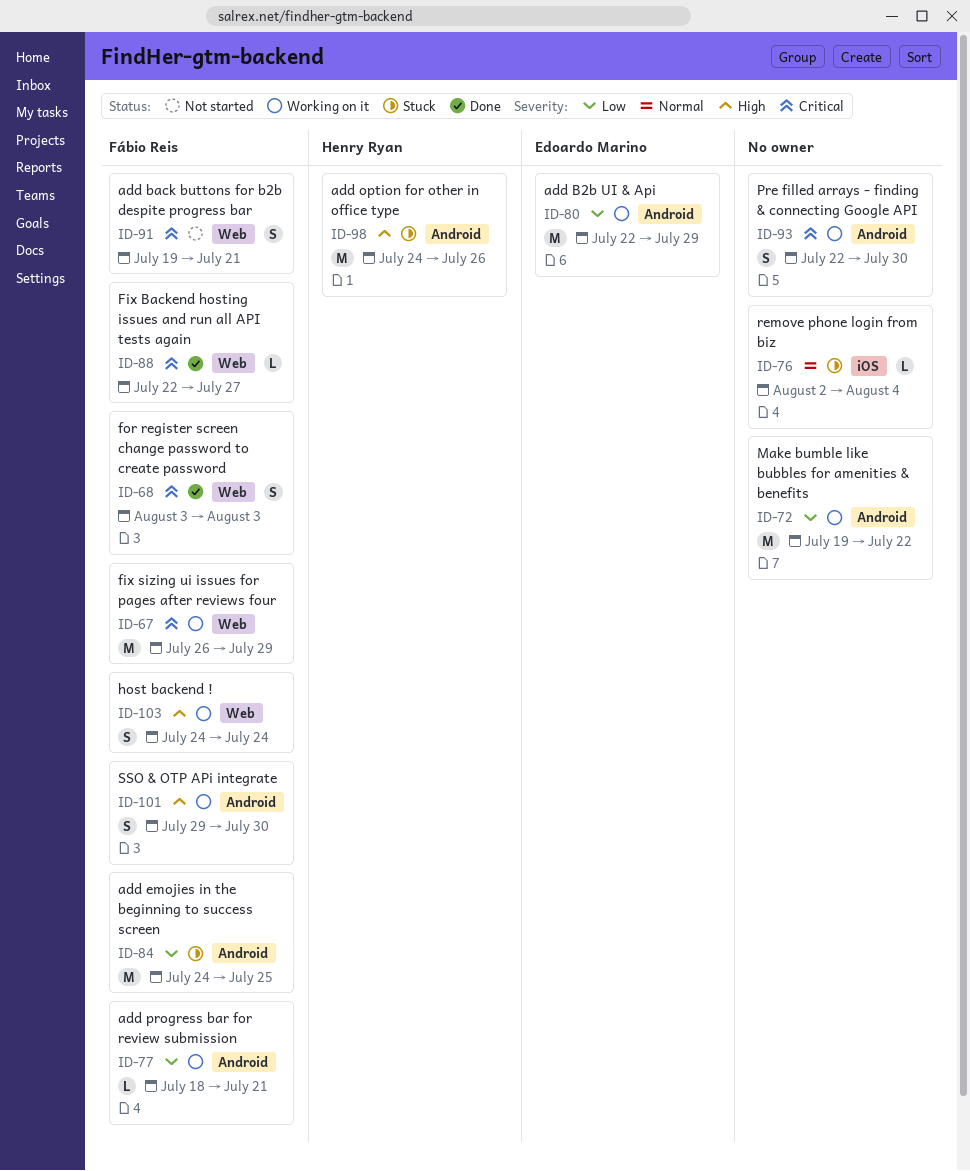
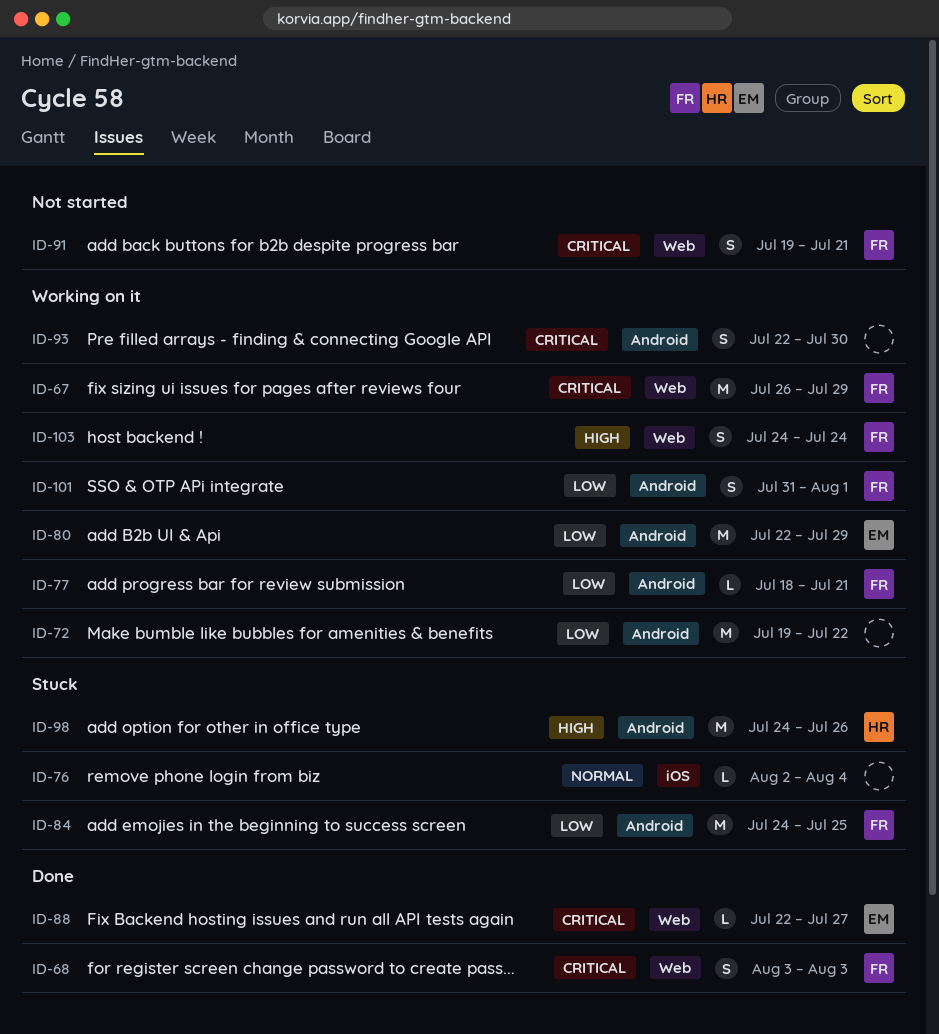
ID-88, owner: Fábio Reis -> Edoardo Marino
ID-101, priority: High -> Low
ID-101, start: Jul 29 -> Jul 31
ID-101, due: Jul 30 -> Aug 1

